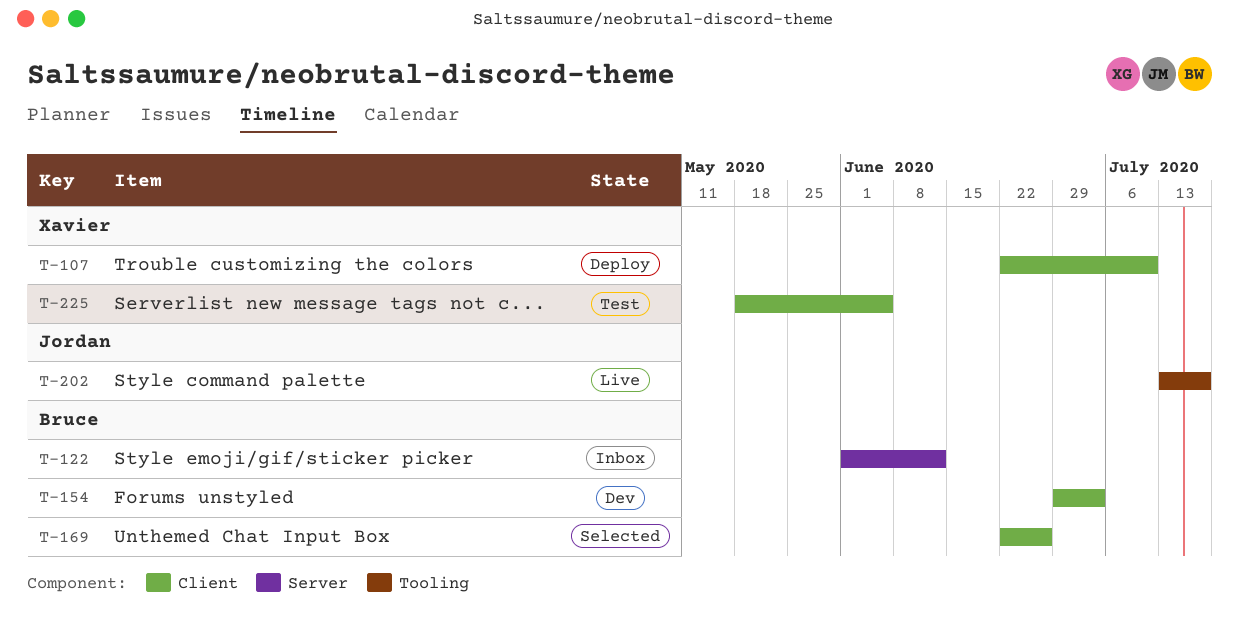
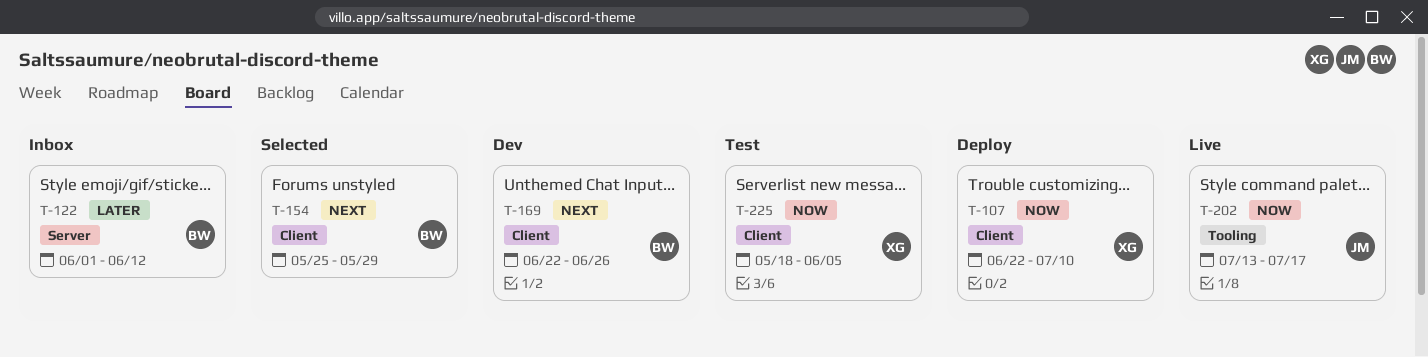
T-154, status: Dev -> Selected
T-154, start: Jun 29 -> May 25
T-154, due: Jul 3 -> May 29
T-169, status: Selected -> Dev

